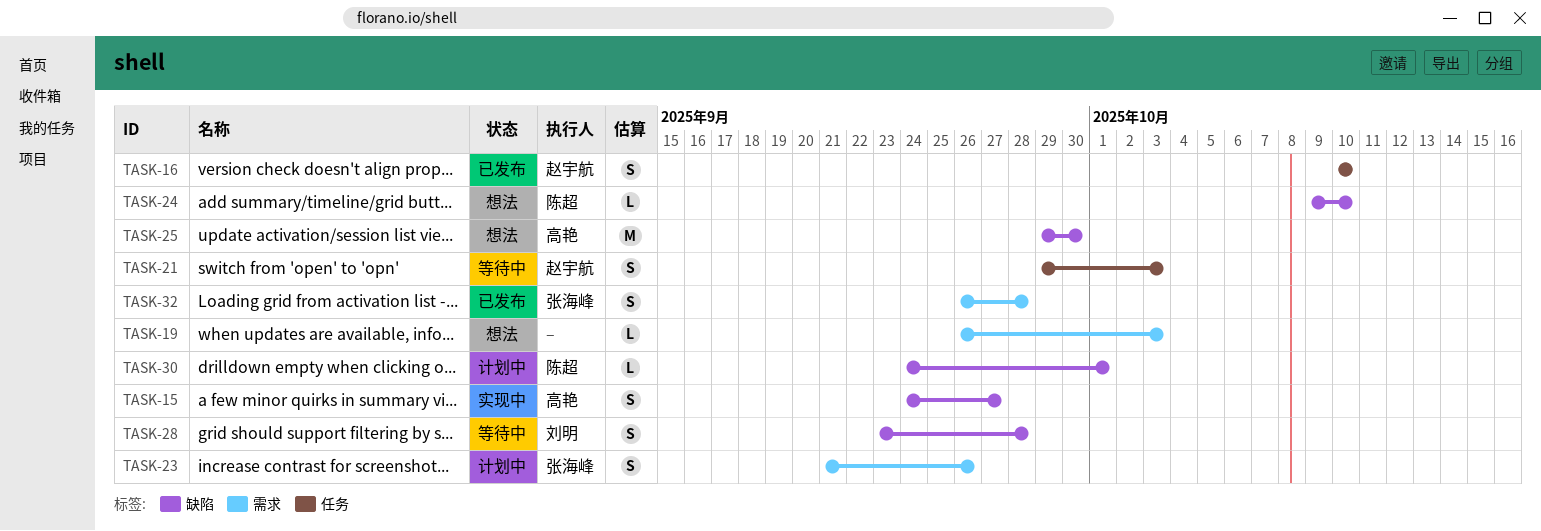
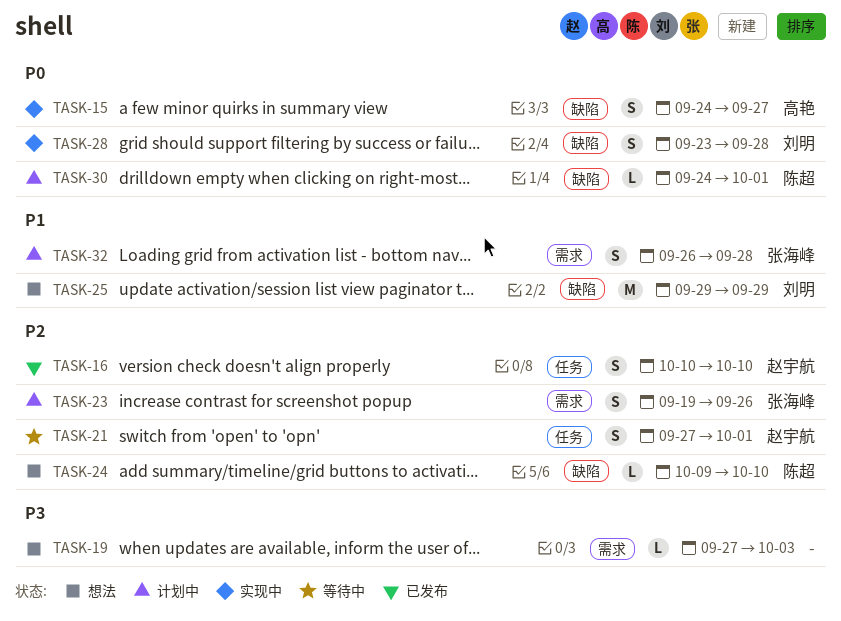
TASK-19, start: Sep 26 -> Sep 27
TASK-21, start: Sep 29 -> Sep 27
TASK-21, due: Oct 3 -> Oct 1
TASK-23, start: Sep 21 -> Sep 19
TASK-25, owner: 高艳 -> 刘明
TASK-25, due: Sep 30 -> Sep 29
TASK-28, status: 等待中 -> 实现中
TASK-32, status: 已发布 -> 计划中

